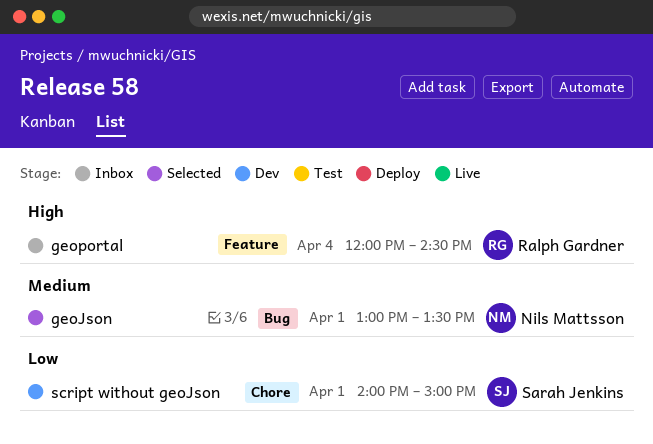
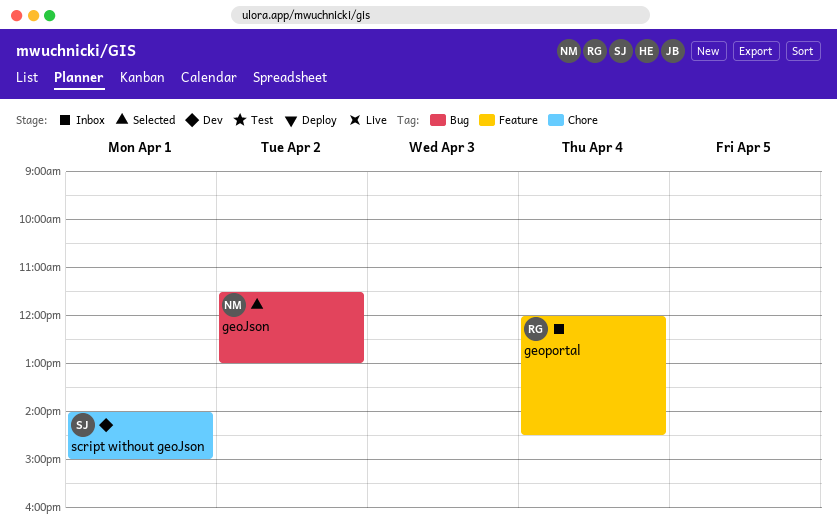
geoJson, day: Apr 1 -> Apr 2
geoJson, begins: 13:00 -> 11:30
geoJson, ends: 13:30 -> 13:00

